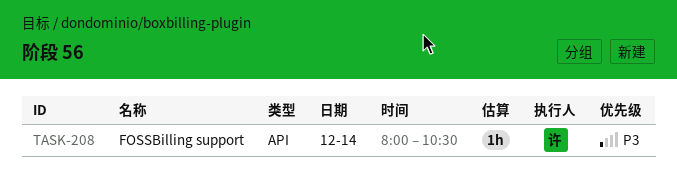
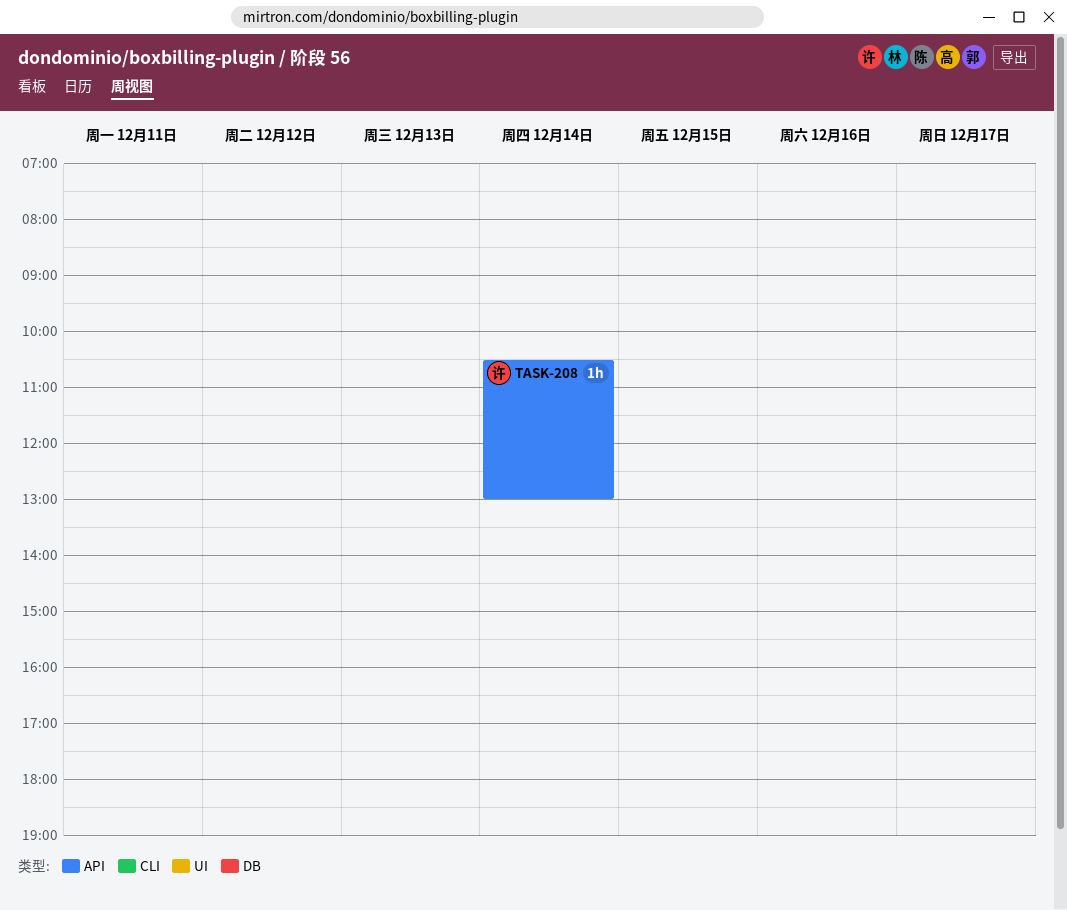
TASK-208, begins: 08:00 -> 10:30
TASK-208, ends: 10:30 -> 13:00

